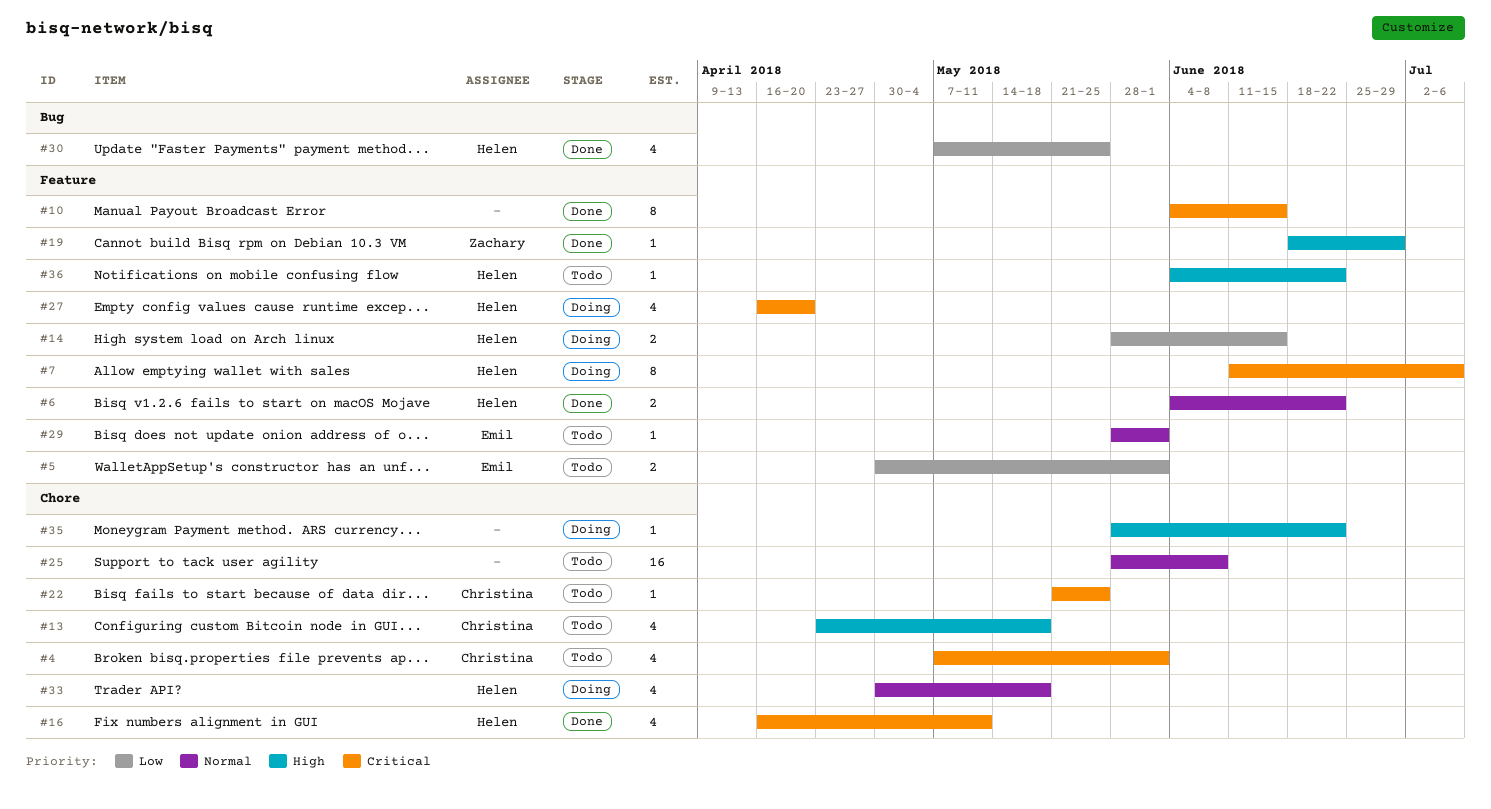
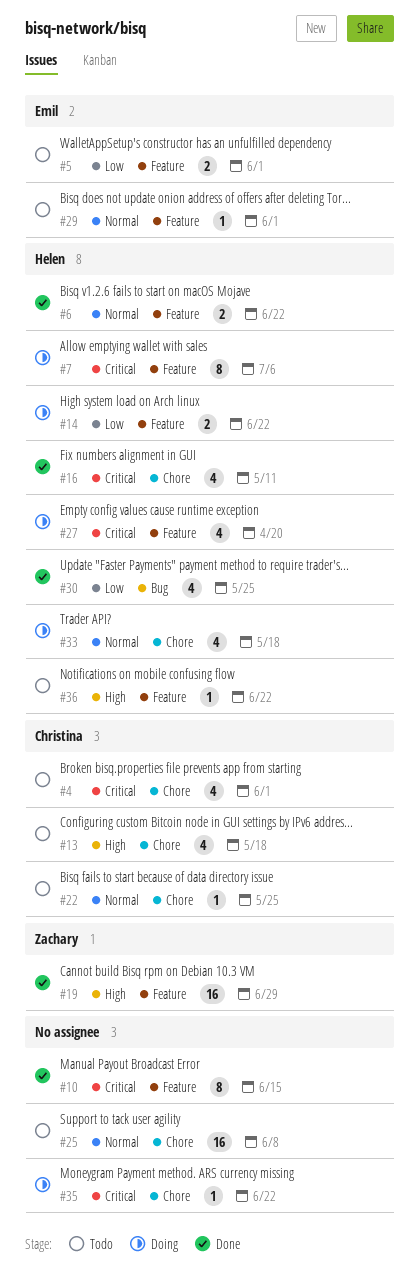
#14, due: Jun 15 -> Jun 22
#19, estimate: 1 -> 16
#22, priority: Critical -> Normal
#35, priority: High -> Critical

